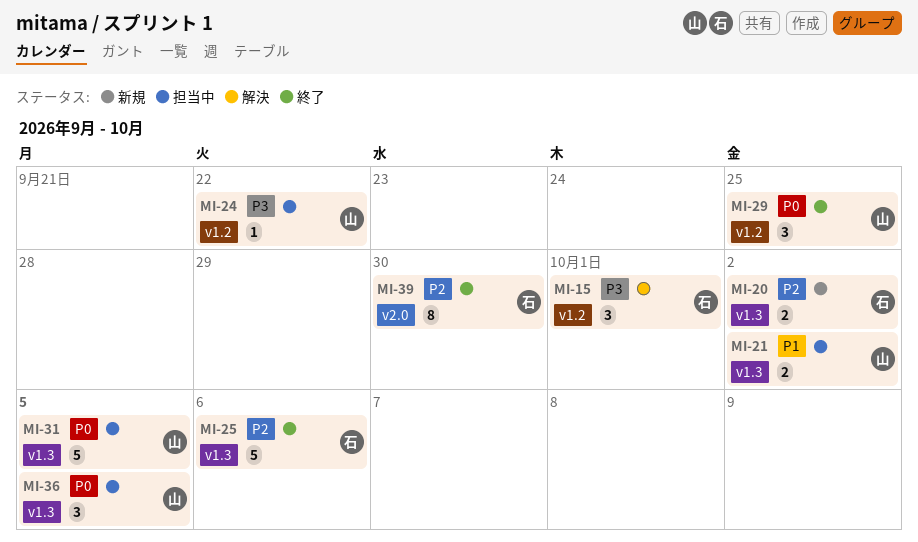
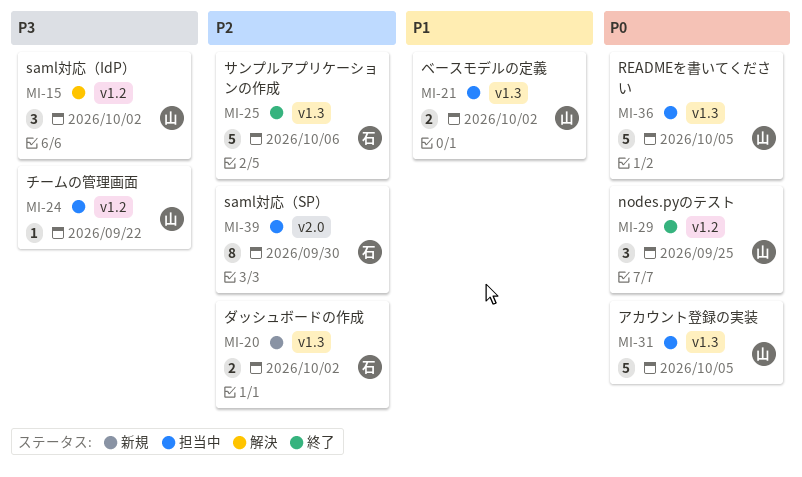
MI-15, owner: 石 -> 山
MI-15, due: Oct 1 -> Oct 2
MI-36, estimate: 3 -> 5
MI-39, status: 終了 -> 担当中

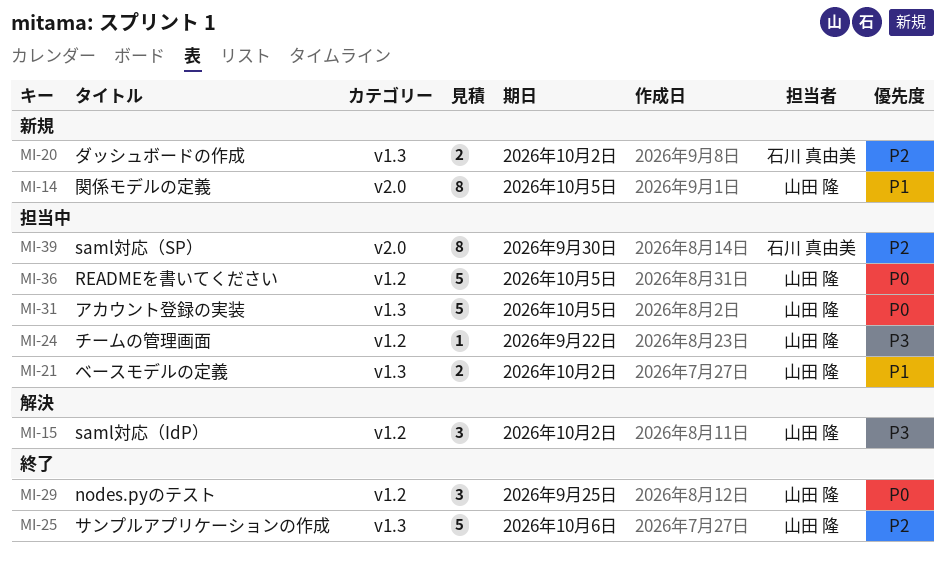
MI-14: none -> present
MI-25, owner: 石川 真由美 -> 山田 隆
MI-36, label: v1.3 -> v1.2

